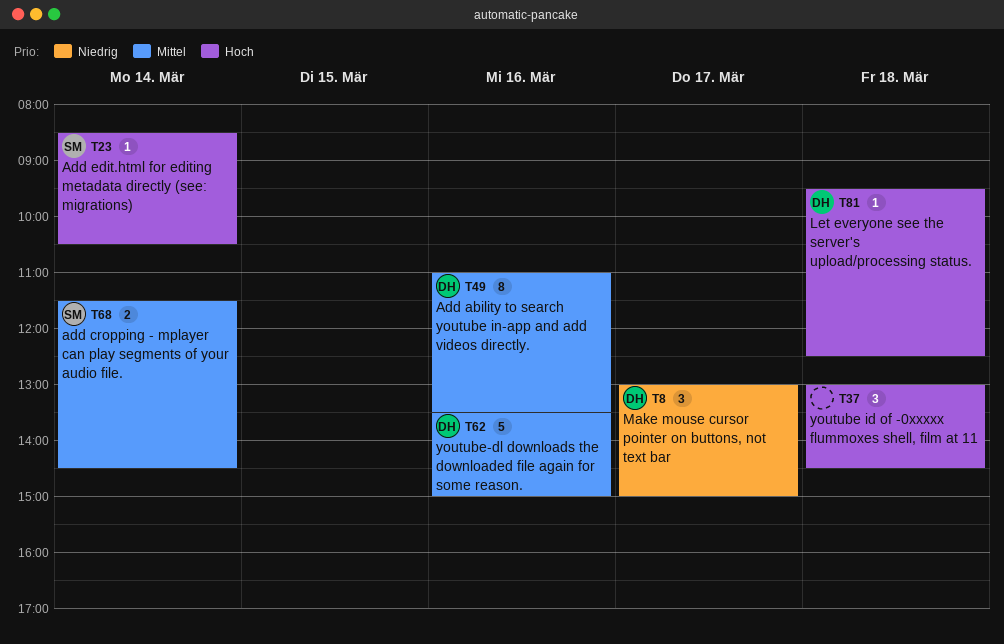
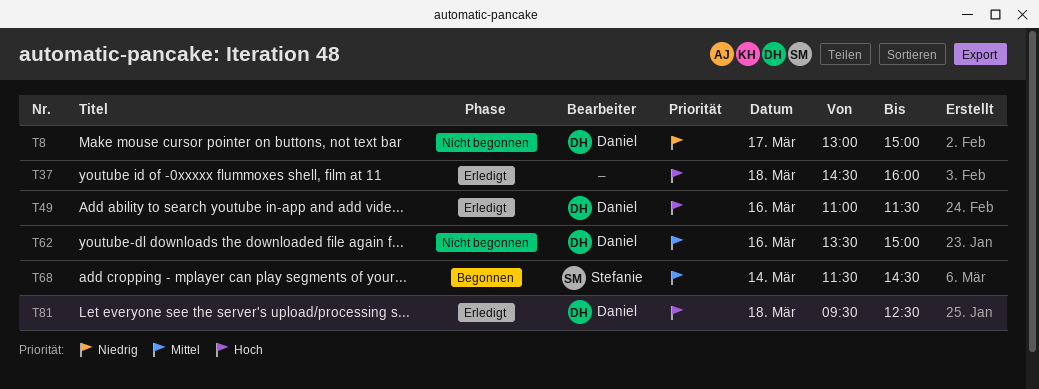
T23: present -> none
T37, begins: 13:00 -> 14:30
T37, ends: 14:30 -> 16:00
T49, priority: Mittel -> Hoch
T49, ends: 13:30 -> 11:30

